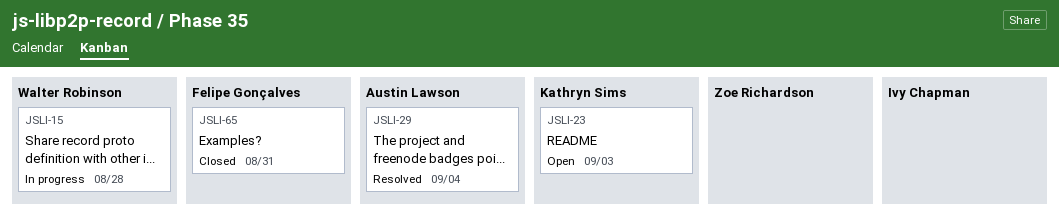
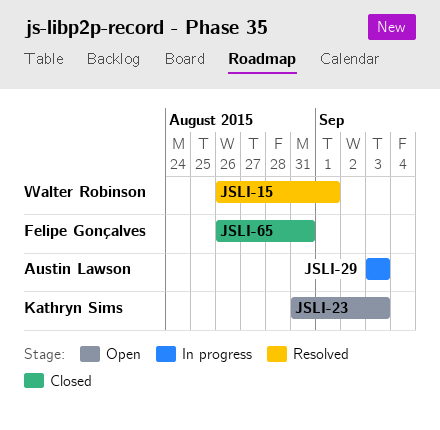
JSLI-15, status: In progress -> Resolved
JSLI-15, due: Aug 28 -> Sep 1
JSLI-29, status: Resolved -> In progress
JSLI-29, due: Sep 4 -> Sep 3

